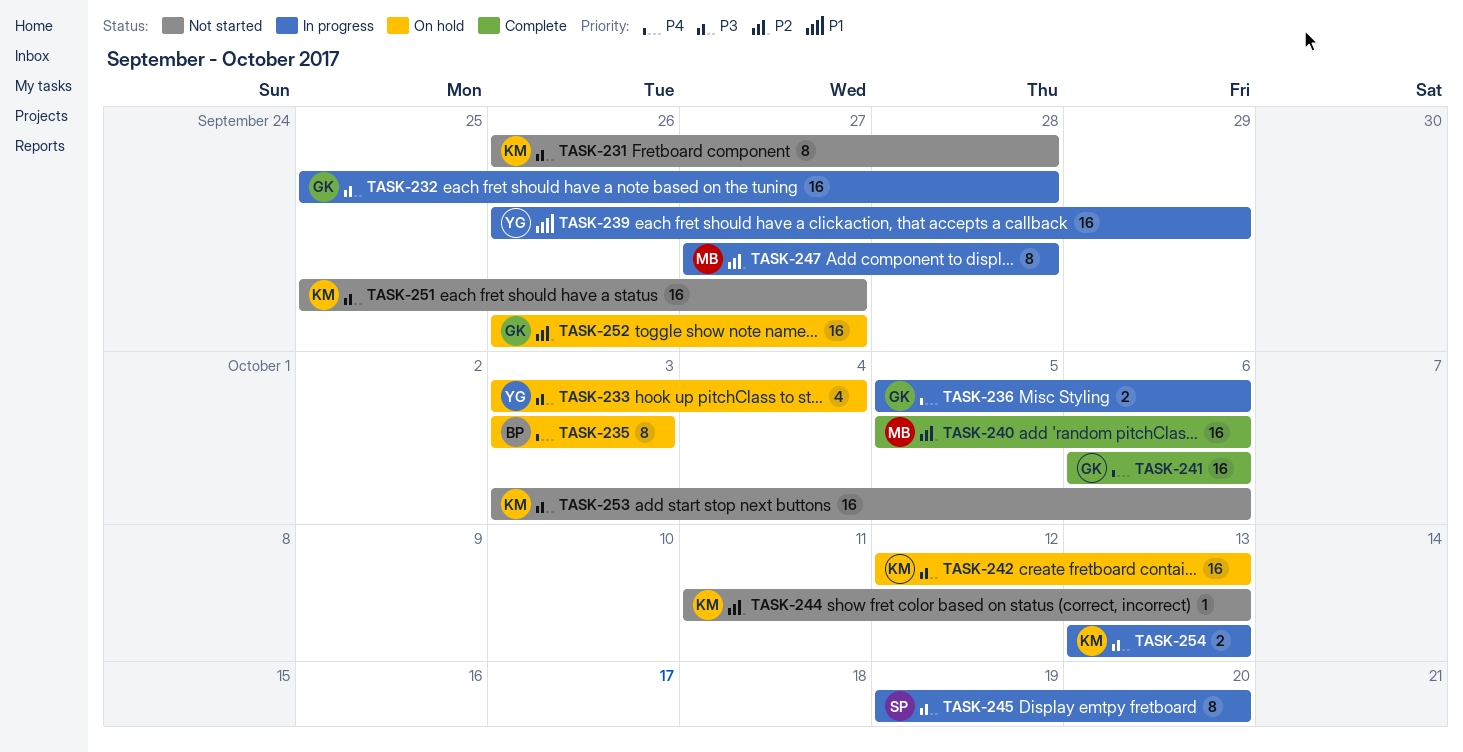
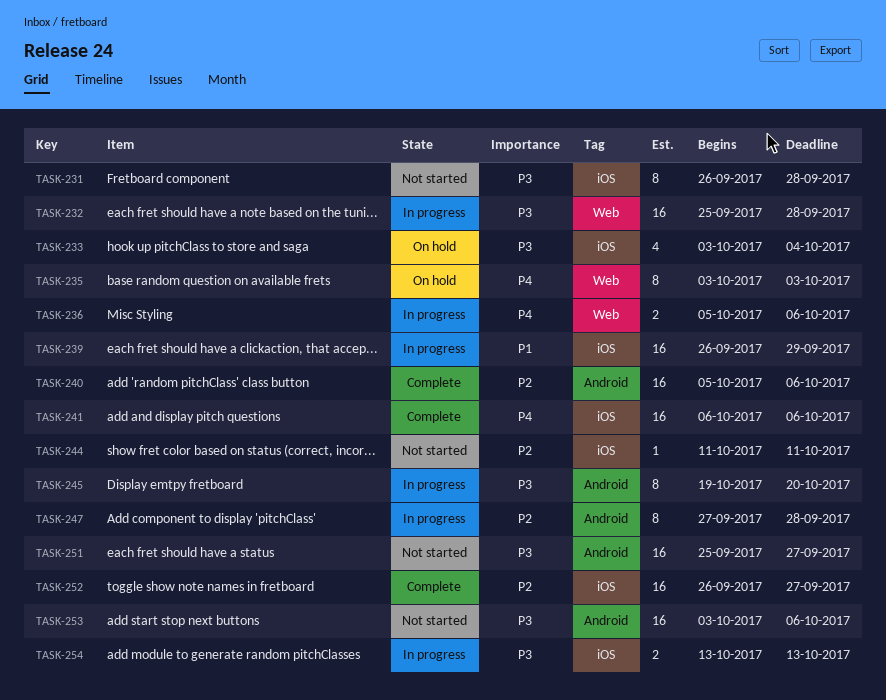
TASK-242: present -> none
TASK-244, due: Oct 13 -> Oct 11
TASK-252, status: On hold -> Complete

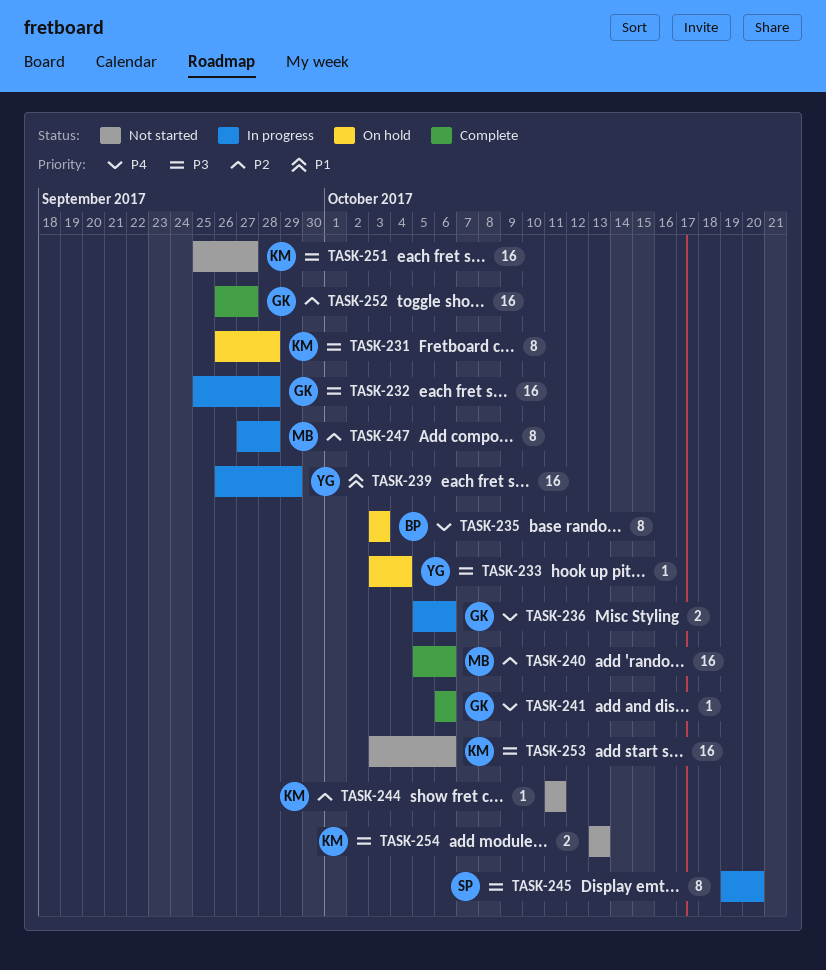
TASK-231, status: Not started -> On hold
TASK-233, estimate: 4 -> 1
TASK-241, estimate: 16 -> 1
TASK-254, status: In progress -> Not started

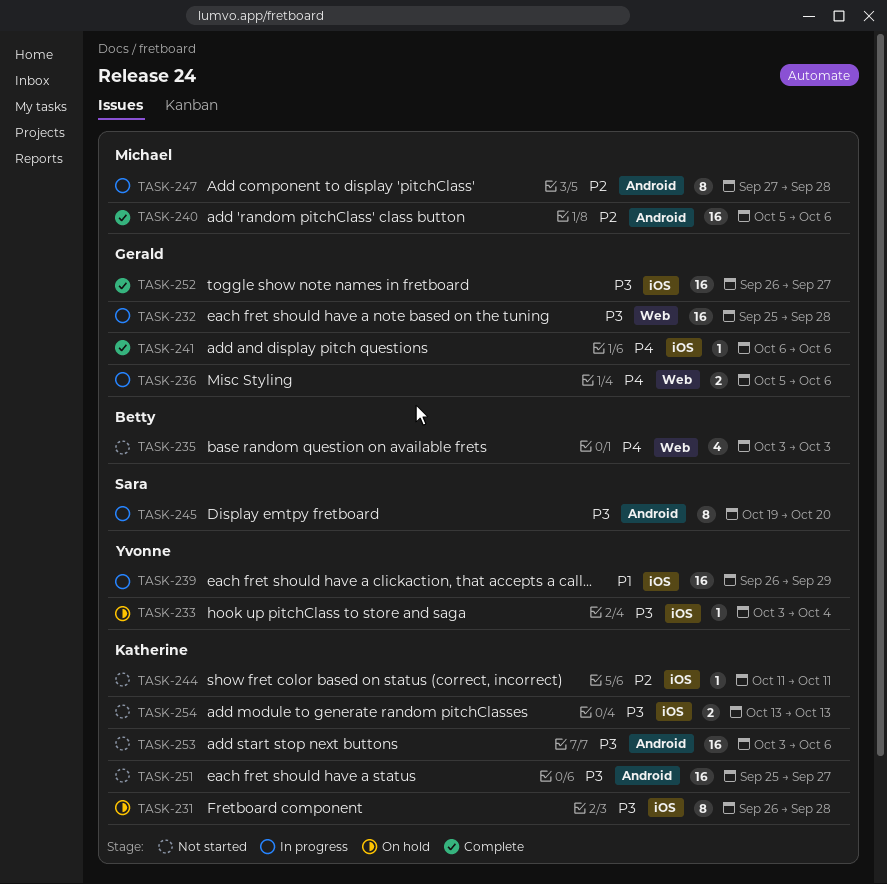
TASK-235, status: On hold -> Not started
TASK-235, estimate: 8 -> 4
TASK-252, priority: P2 -> P3

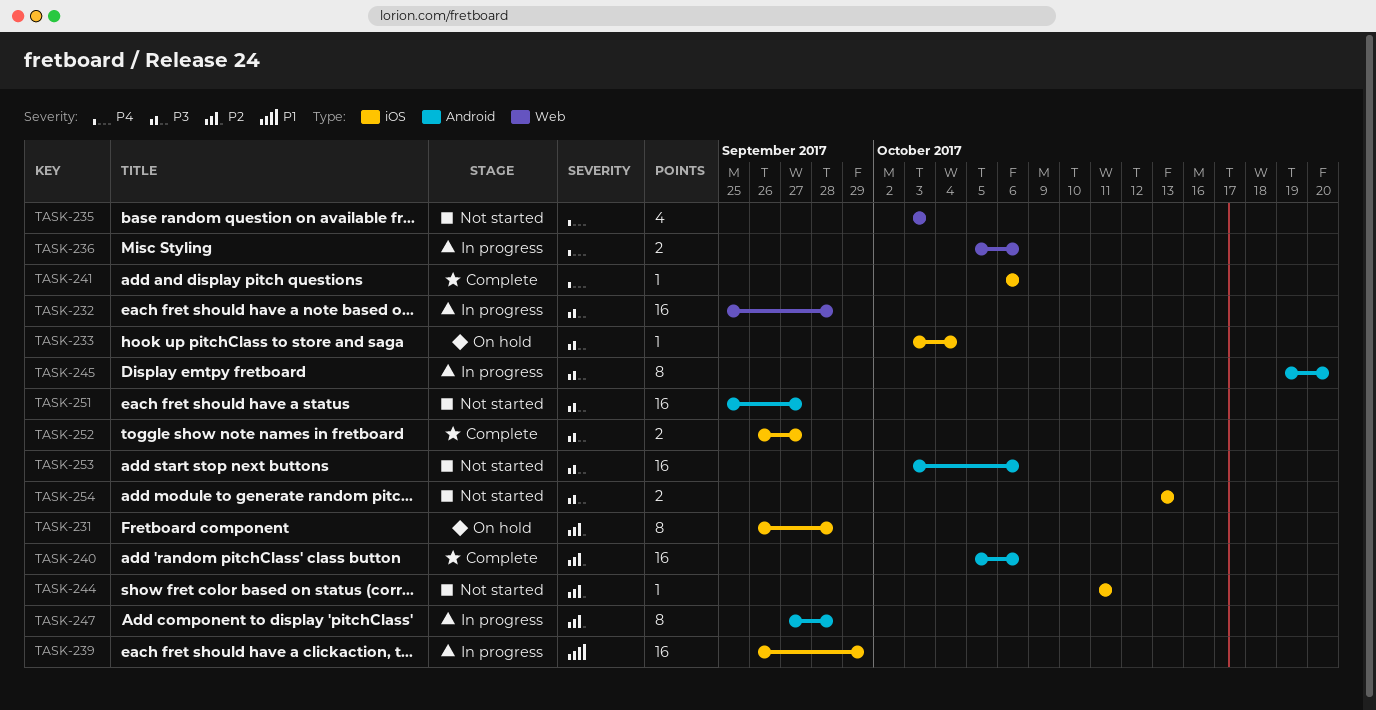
TASK-231, priority: P3 -> P2
TASK-252, estimate: 16 -> 2

